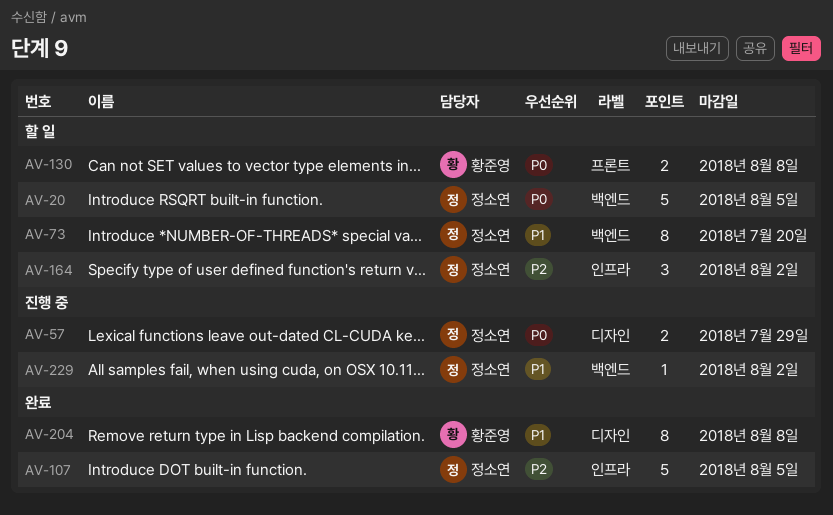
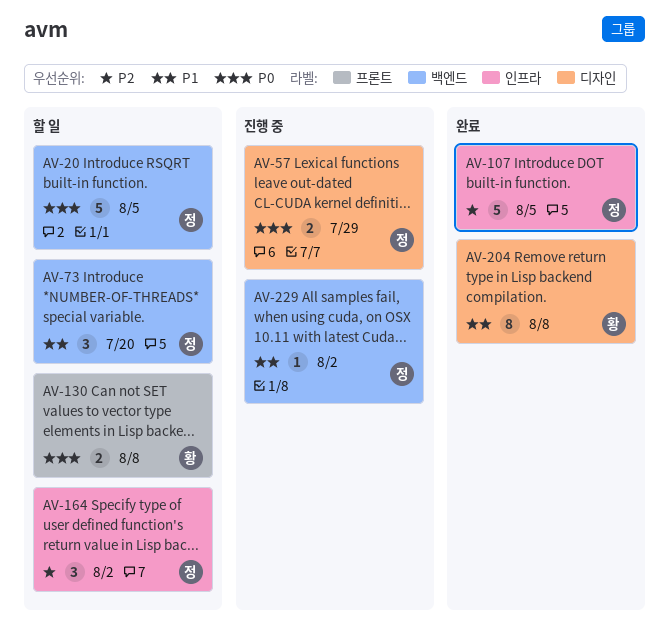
AV-73, estimate: 8 -> 3

